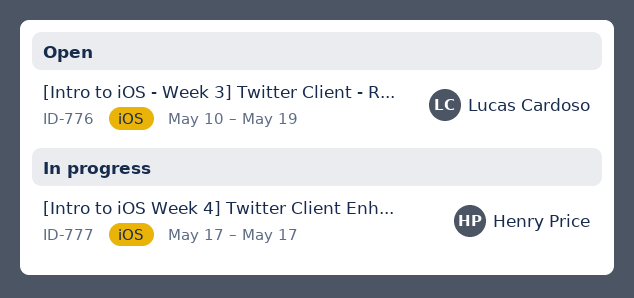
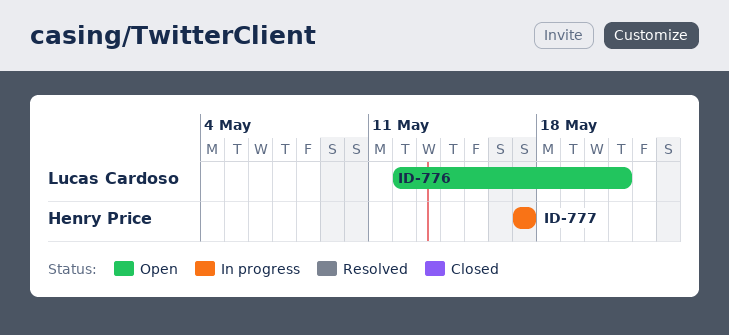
ID-776, start: May 10 -> May 12
ID-776, due: May 19 -> May 21

